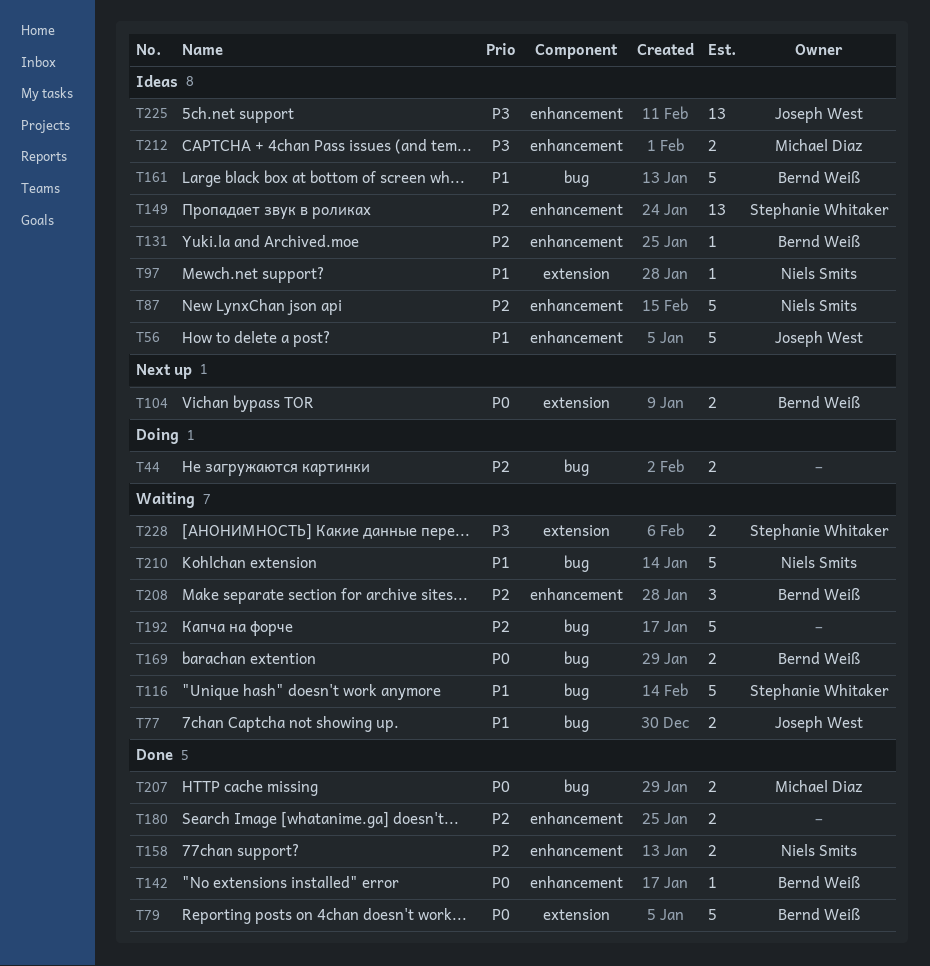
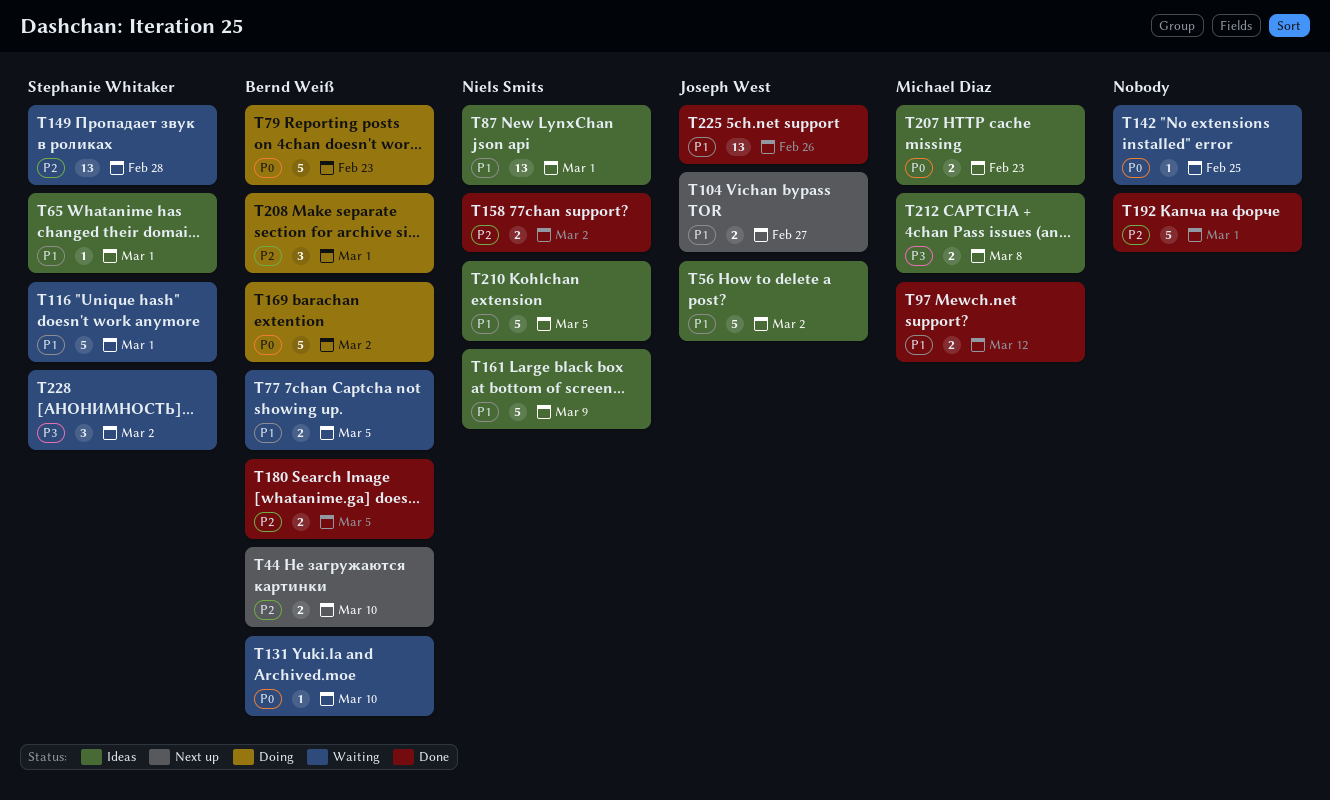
T44, status: Doing -> Next up
T44, owner: none -> Bernd Weiß
T65: none -> present
T77, owner: Joseph West -> Bernd Weiß
T79, status: Done -> Doing
T87, priority: P2 -> P1
T87, estimate: 5 -> 13
T97, status: Ideas -> Done
T97, owner: Niels Smits -> Michael Diaz
T97, estimate: 1 -> 2
T104, owner: Bernd Weiß -> Joseph West
T104, priority: P0 -> P1
T131, status: Ideas -> Waiting
T131, priority: P2 -> P0
T142, status: Done -> Waiting
T142, owner: Bernd Weiß -> none
T149, status: Ideas -> Waiting
T161, owner: Bernd Weiß -> Niels Smits
T169, status: Waiting -> Doing
T169, estimate: 2 -> 5
T180, owner: none -> Bernd Weiß
T192, status: Waiting -> Done
T207, status: Done -> Ideas
T208, status: Waiting -> Doing
T210, status: Waiting -> Ideas
T225, status: Ideas -> Done
T225, priority: P3 -> P1
T228, estimate: 2 -> 3

